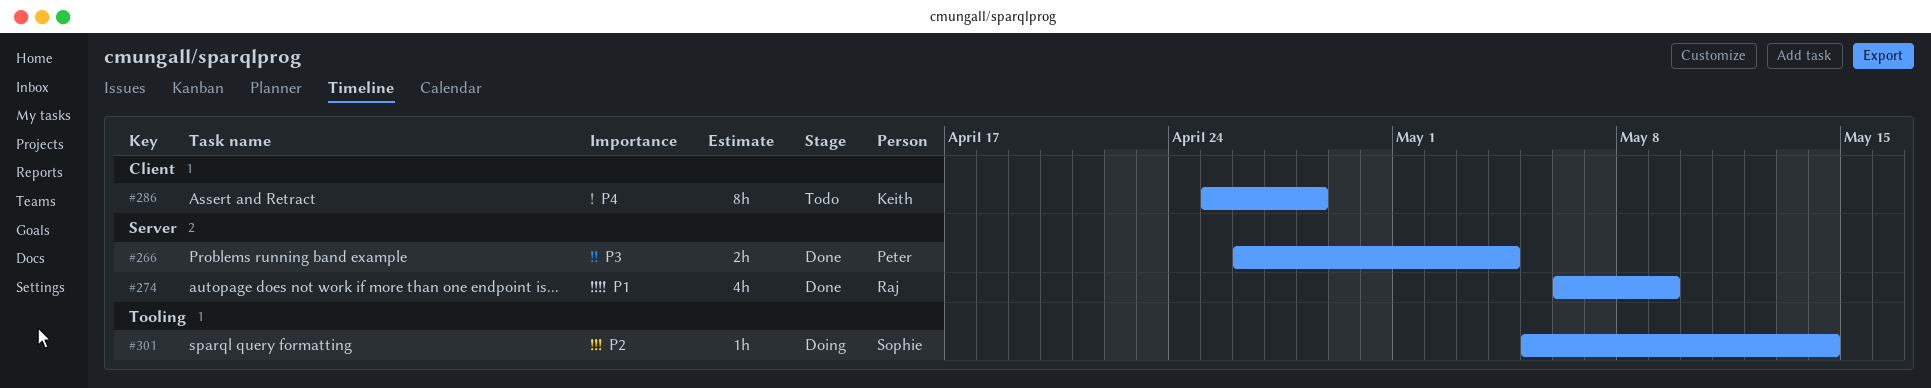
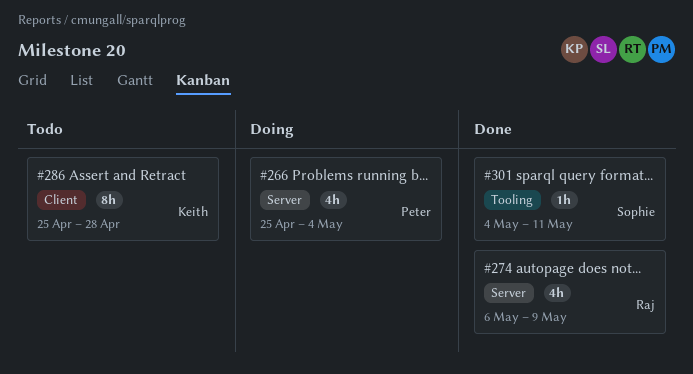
#266, status: Done -> Doing
#266, estimate: 2h -> 4h
#266, start: Apr 26 -> Apr 25
#301, status: Doing -> Done
#301, start: May 5 -> May 4
#301, due: May 14 -> May 11

